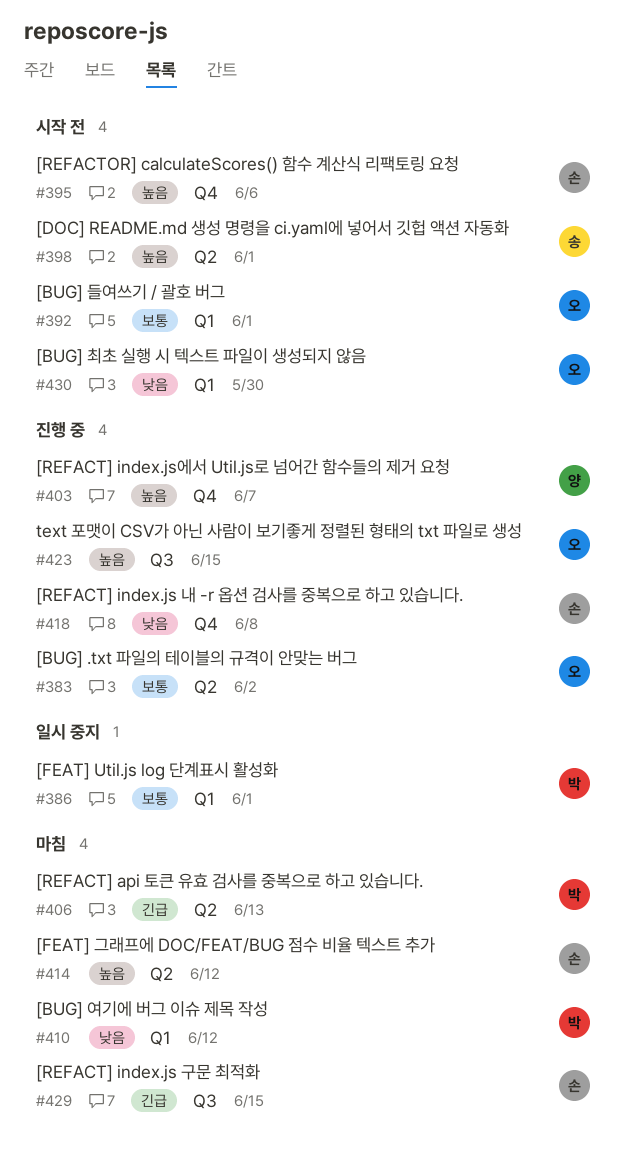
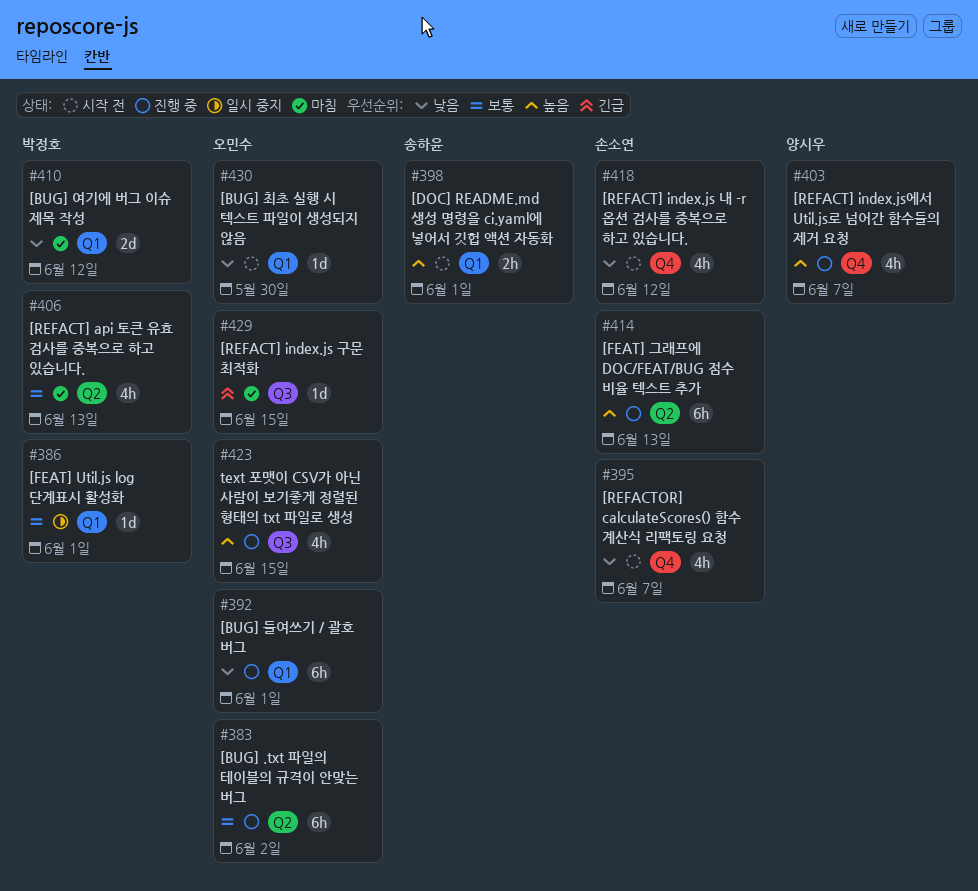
#392, status: 시작 전 -> 진행 중
#392, priority: 보통 -> 낮음
#395, priority: 높음 -> 낮음
#395, due: Jun 6 -> Jun 7
#398, label: Q2 -> Q1
#406, priority: 긴급 -> 보통
#414, status: 마침 -> 진행 중
#414, due: Jun 12 -> Jun 13
#418, status: 진행 중 -> 시작 전
#418, due: Jun 8 -> Jun 12
#429, owner: 손소연 -> 오민수

